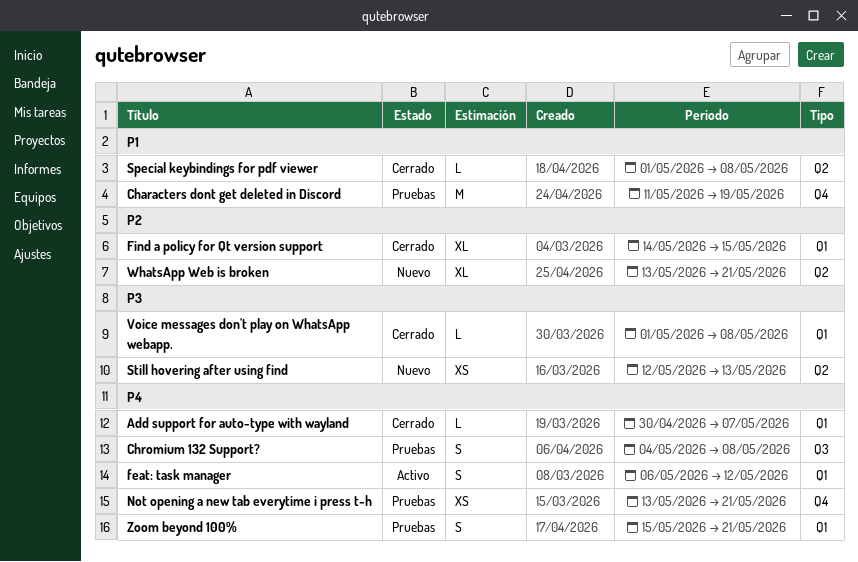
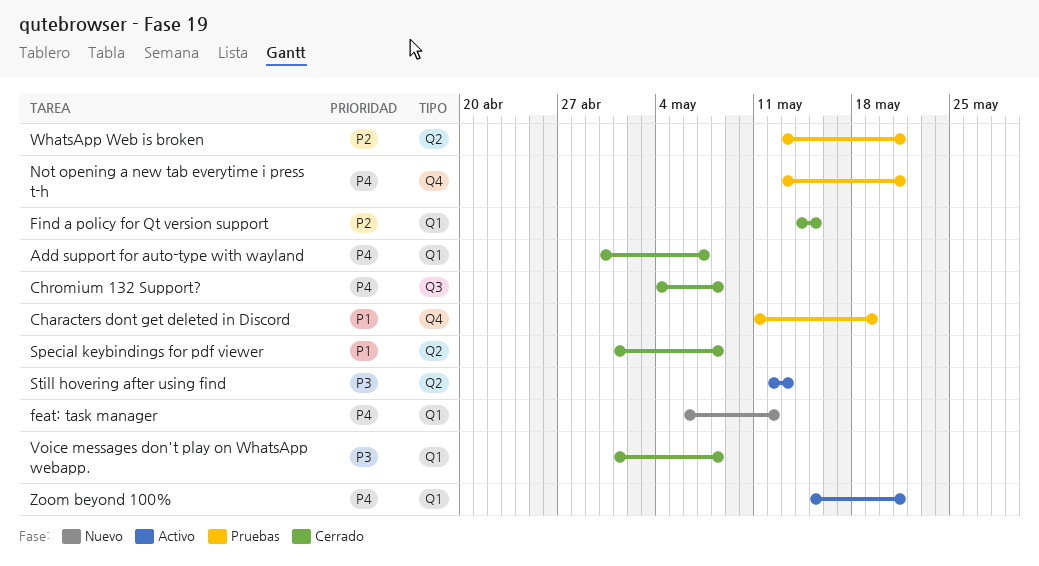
Chromium 132 Support?, status: Pruebas -> Cerrado
feat: task manager, status: Activo -> Nuevo
Still hovering after using find, status: Nuevo -> Activo
WhatsApp Web is broken, status: Nuevo -> Pruebas
Zoom beyond 100%, status: Pruebas -> Activo

